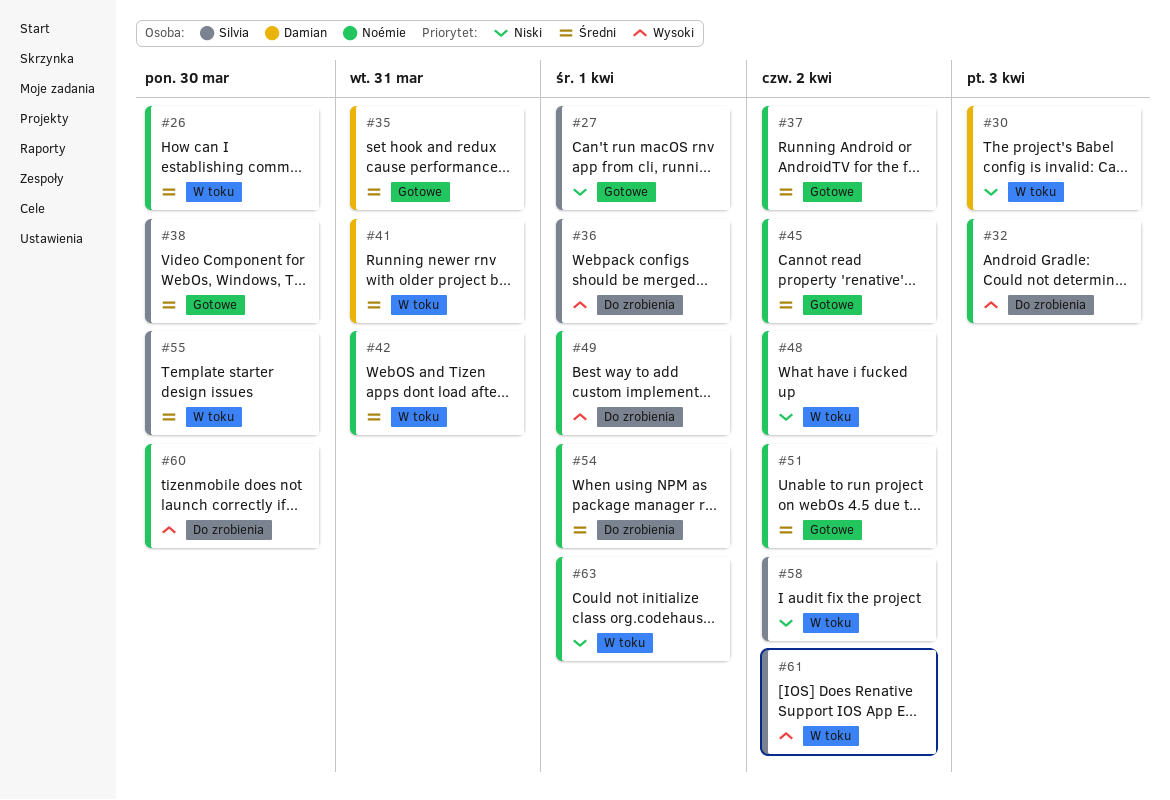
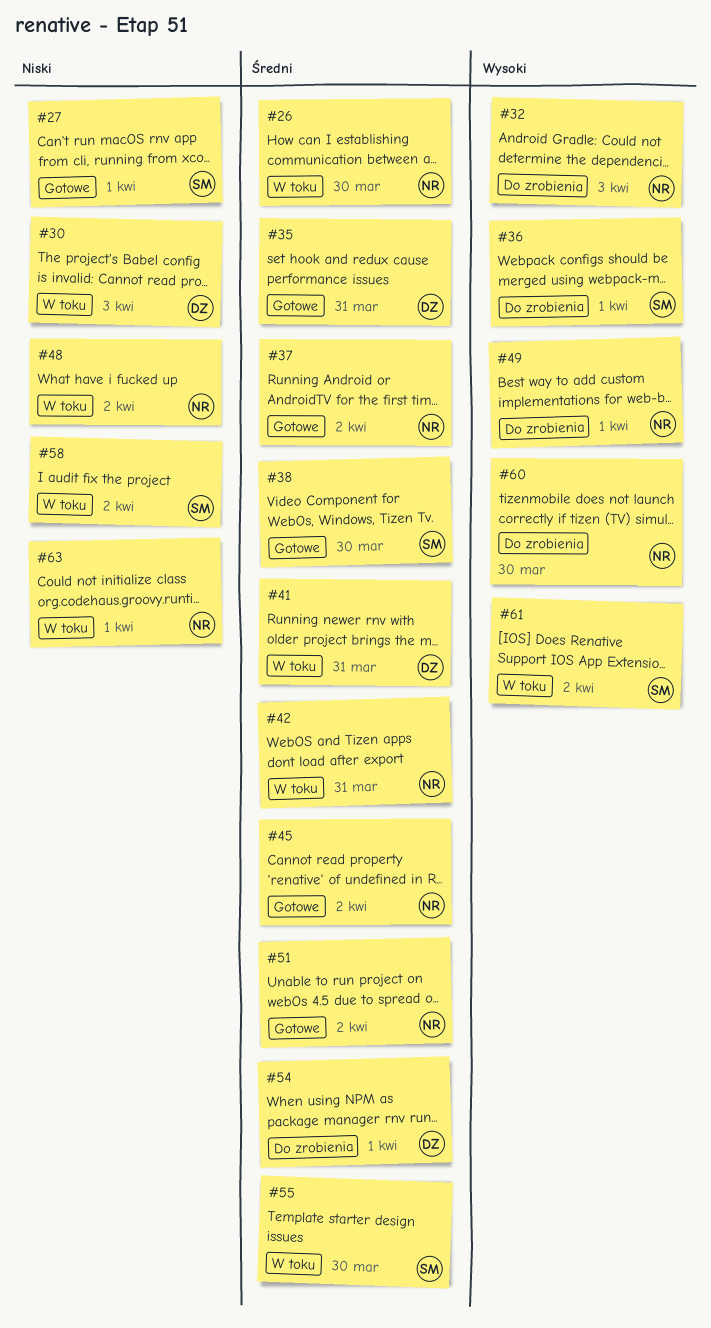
#54, owner: Noémie -> Damian

